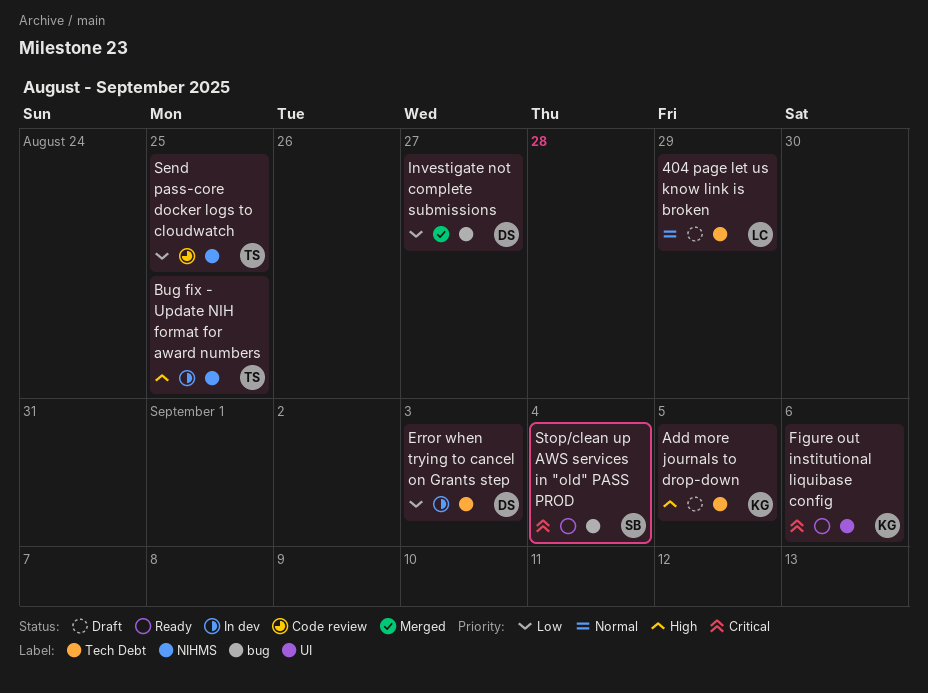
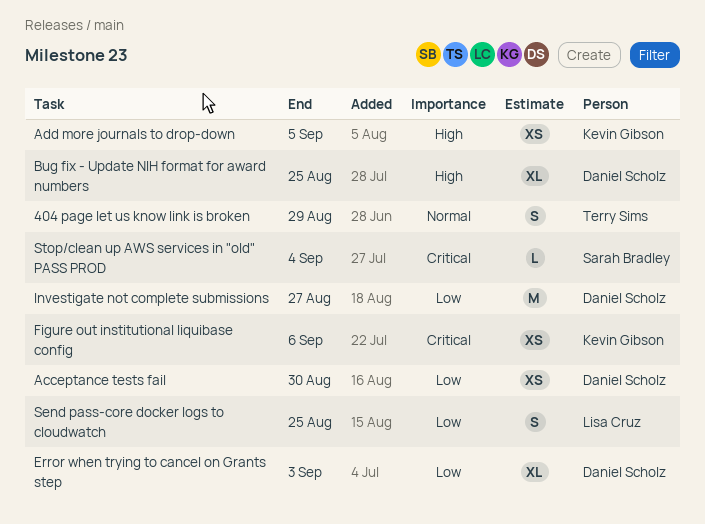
404 page let us know link is broken, owner: Lisa Cruz -> Terry Sims
Acceptance tests fail: none -> present
Bug fix - Update NIH format for award numbers, owner: Terry Sims -> Daniel Scholz
Send pass-core docker logs to cloudwatch, owner: Terry Sims -> Lisa Cruz

